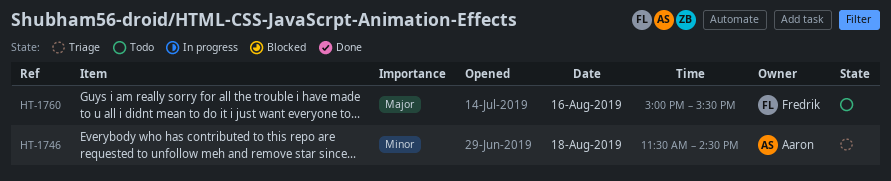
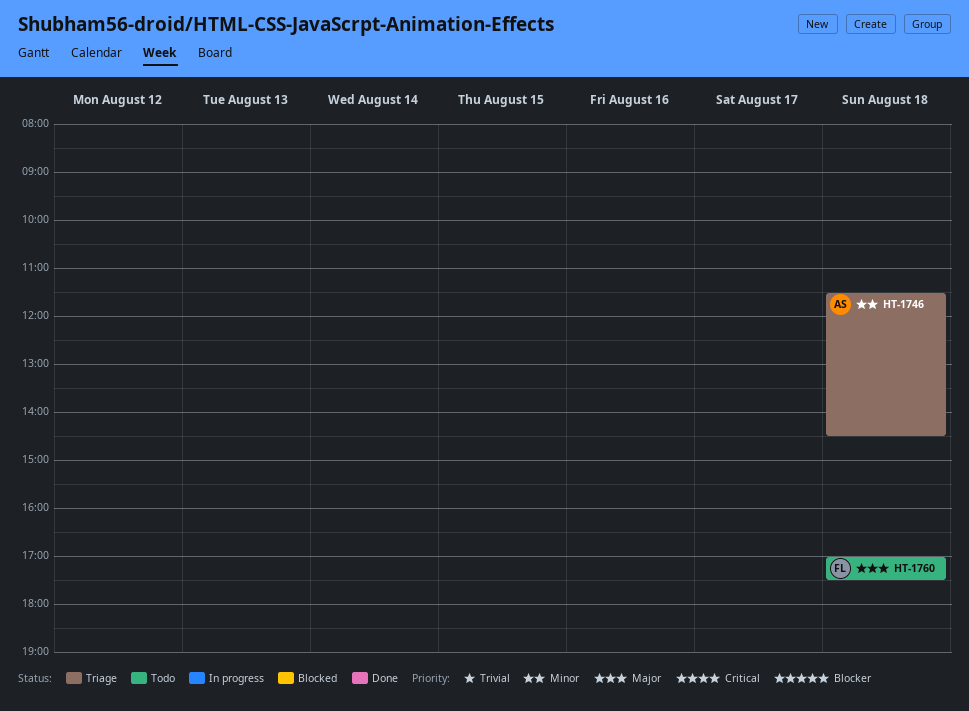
HT-1760, day: Aug 16 -> Aug 18
HT-1760, begins: 15:00 -> 17:00
HT-1760, ends: 15:30 -> 17:30

